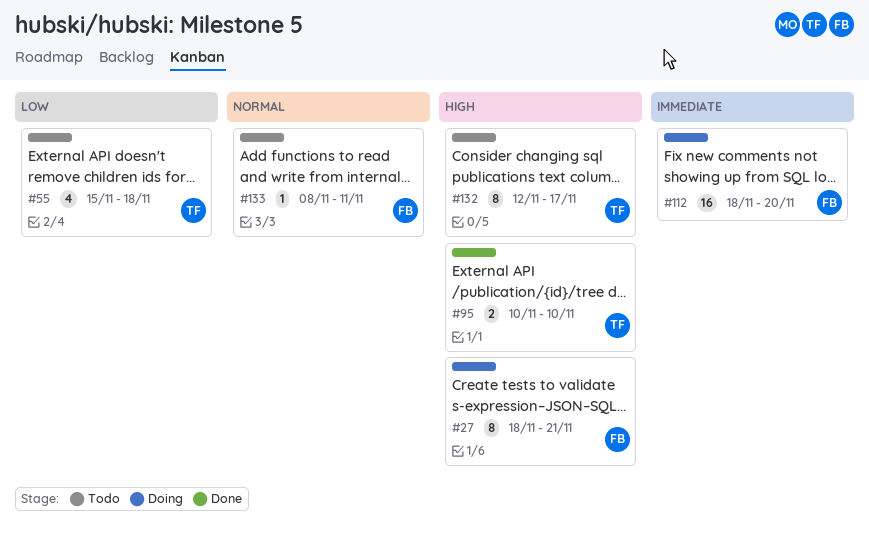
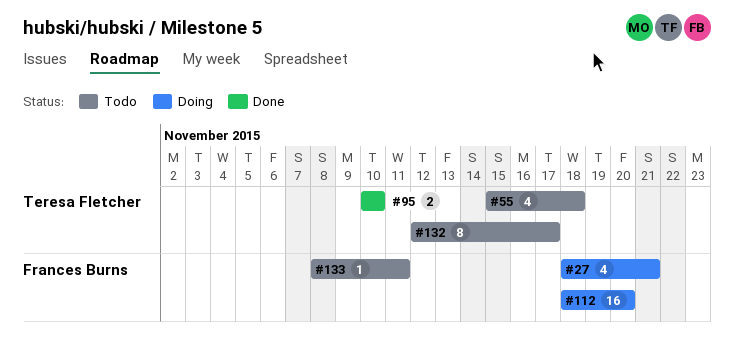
#27, estimate: 8 -> 4

